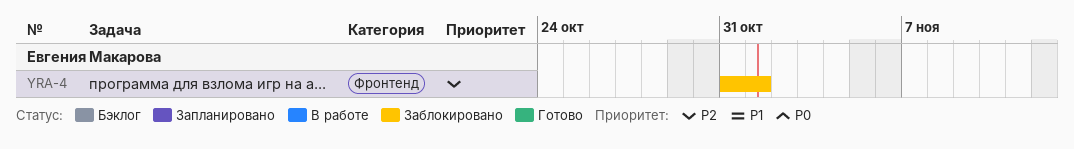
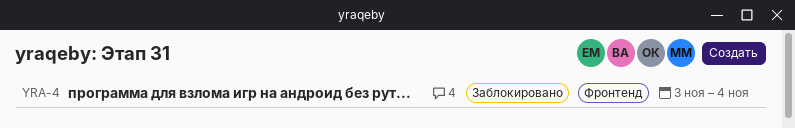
YRA-4, start: Oct 31 -> Nov 3
YRA-4, due: Nov 1 -> Nov 4

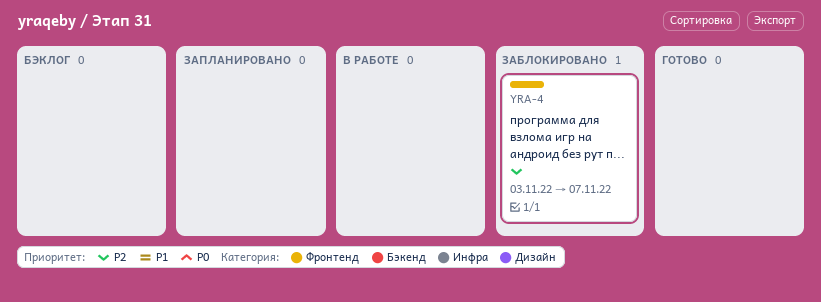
YRA-4, due: Nov 4 -> Nov 7

